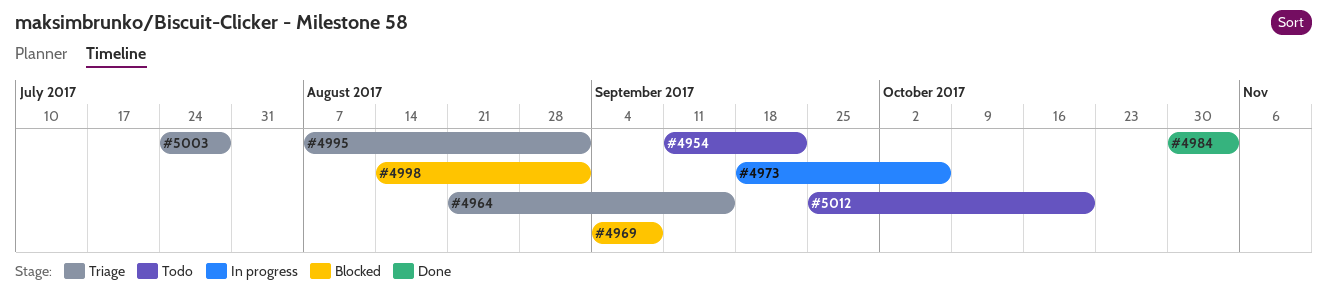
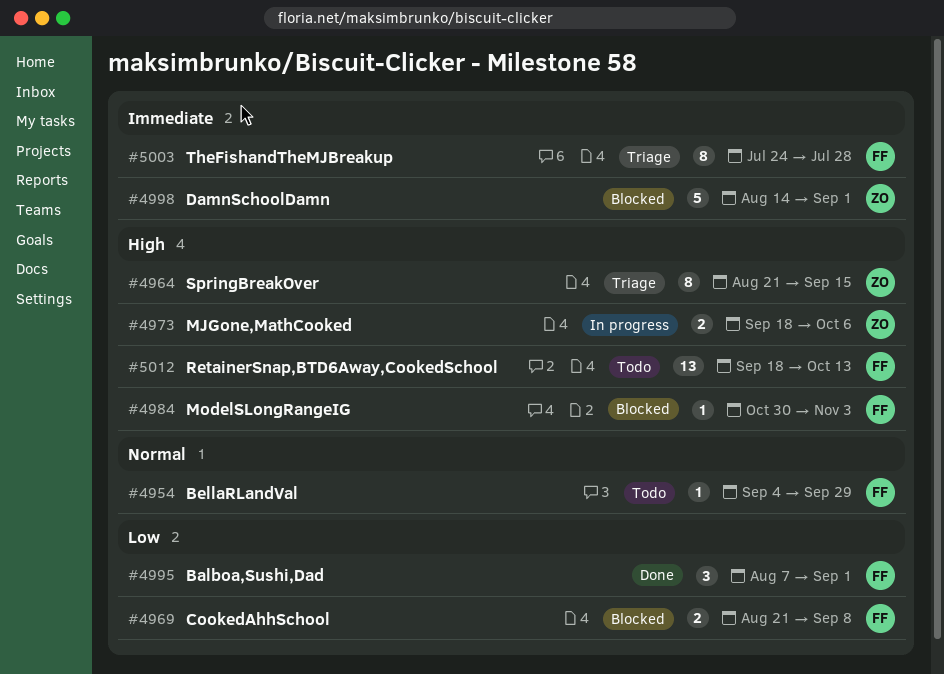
#4954, start: Sep 11 -> Sep 4
#4954, due: Sep 22 -> Sep 29
#4969, start: Sep 4 -> Aug 21
#4984, status: Done -> Blocked
#4995, status: Triage -> Done
#5012, start: Sep 25 -> Sep 18
#5012, due: Oct 20 -> Oct 13

